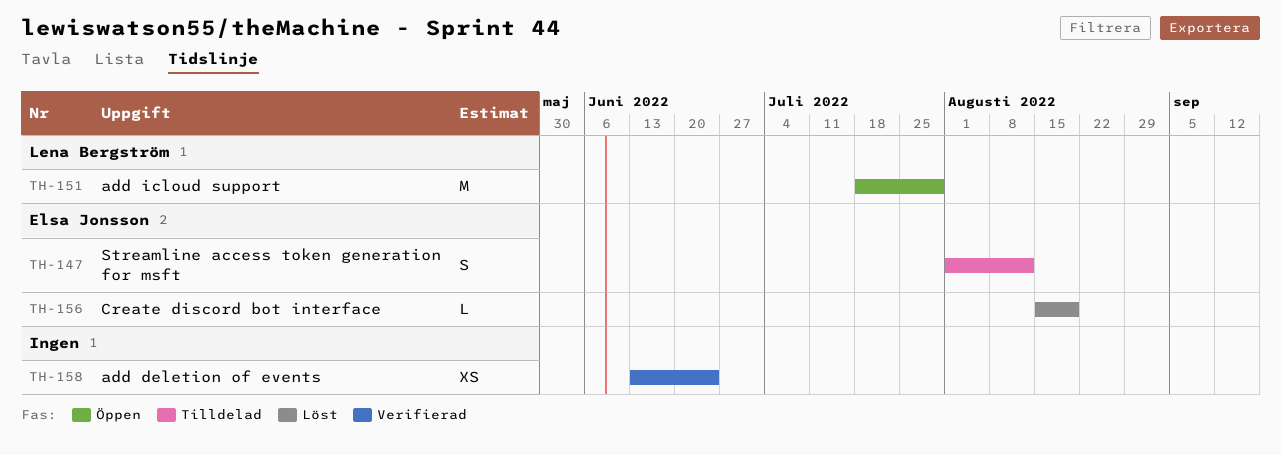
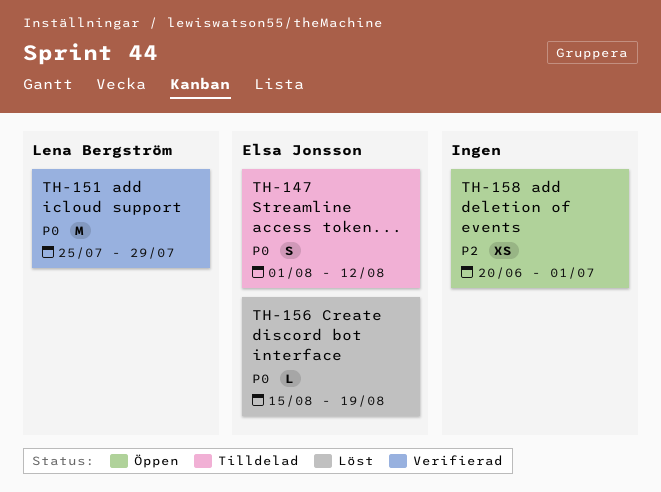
TH-151, status: Öppen -> Verifierad
TH-151, start: Jul 18 -> Jul 25
TH-158, status: Verifierad -> Öppen
TH-158, start: Jun 13 -> Jun 20
TH-158, due: Jun 24 -> Jul 1

